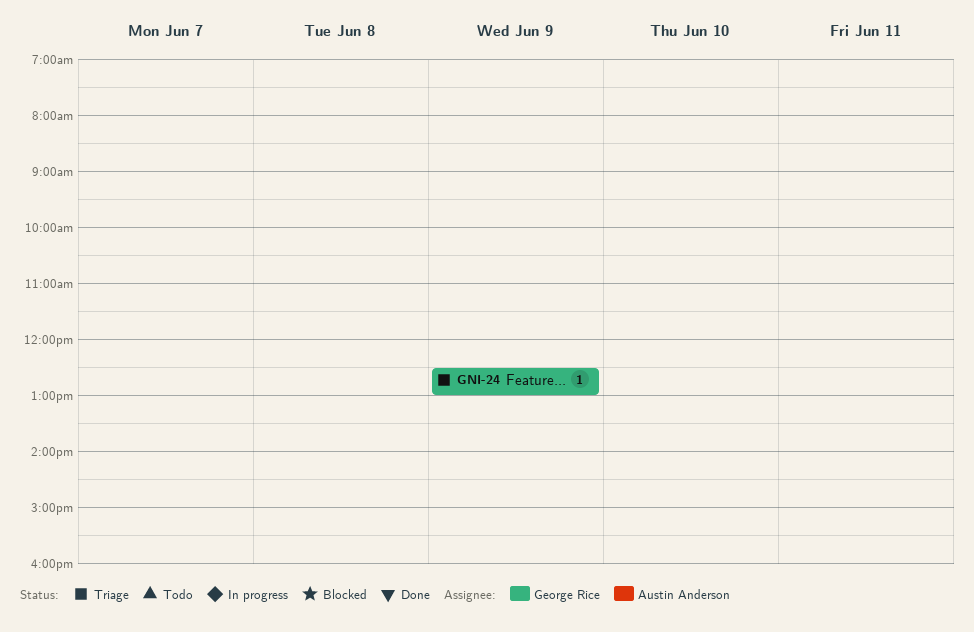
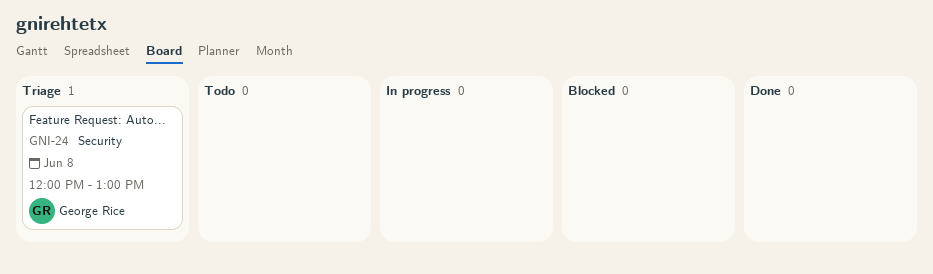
GNI-24, day: Jun 9 -> Jun 8
GNI-24, begins: 12:30 -> 12:00

